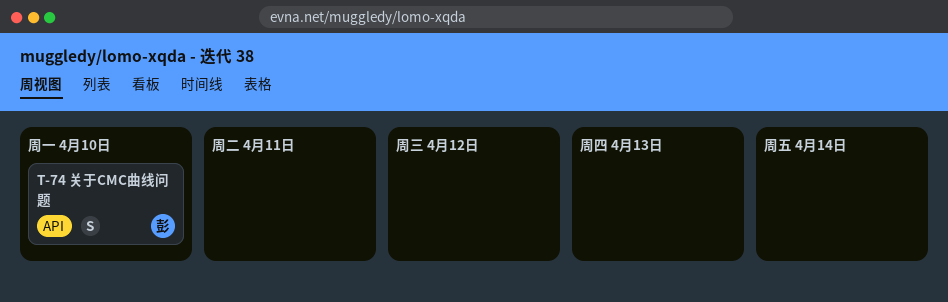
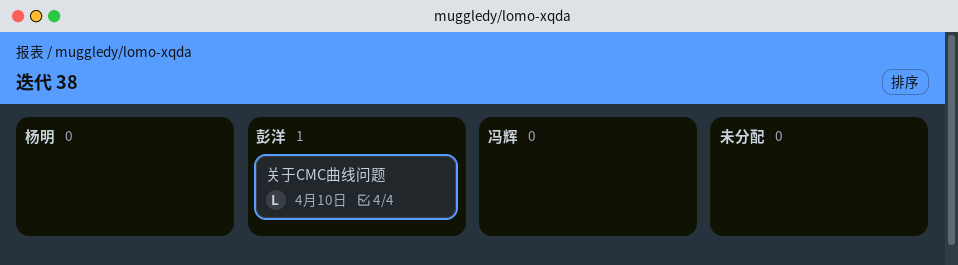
关于CMC曲线问题, estimate: S -> L

